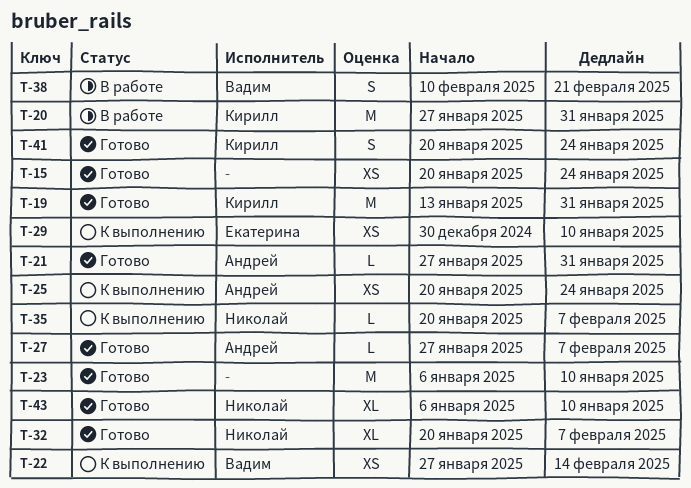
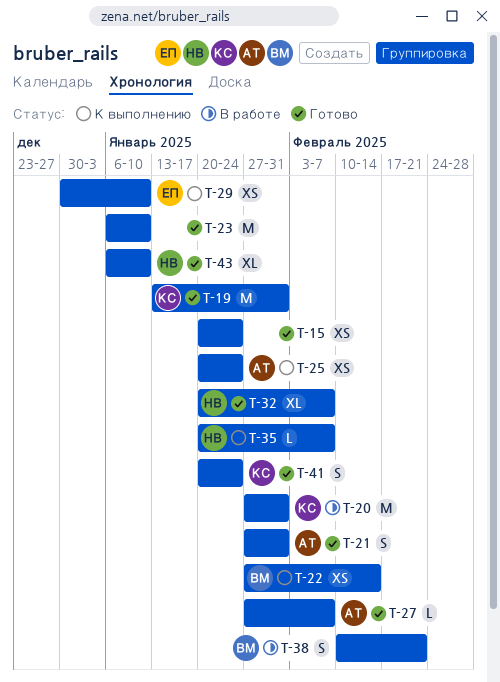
T-21, estimate: L -> S

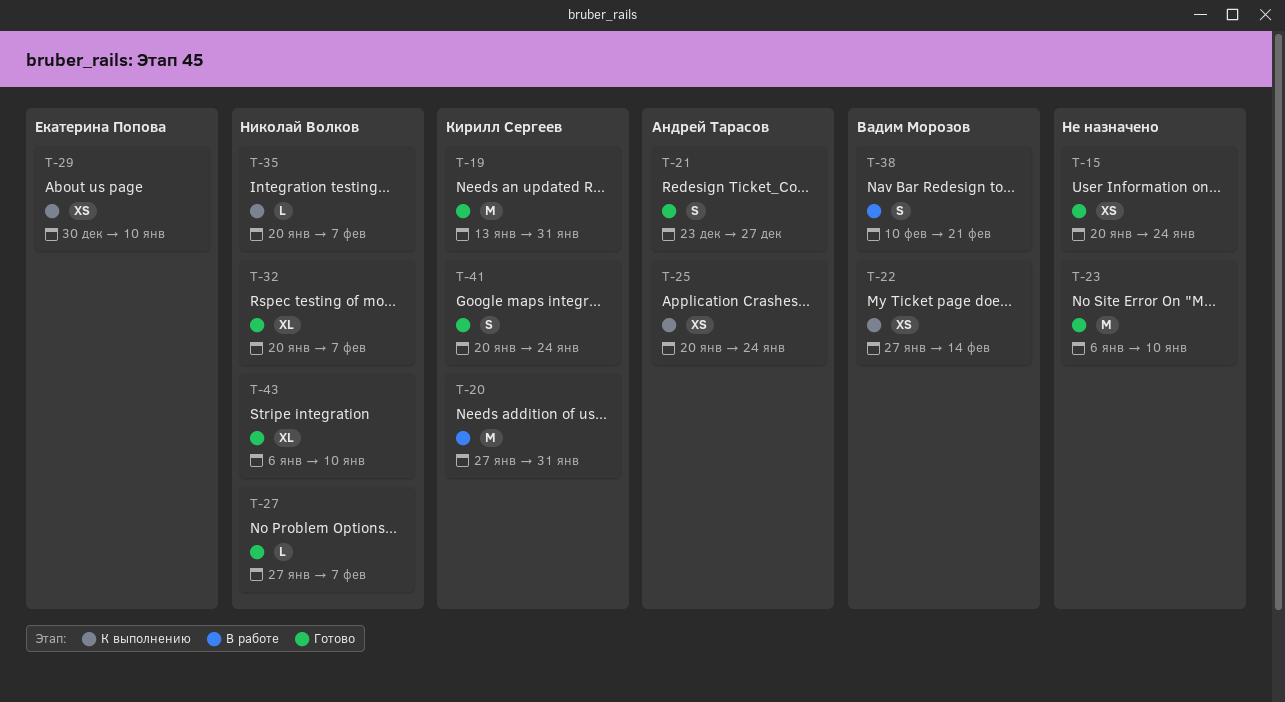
T-21, start: Jan 27 -> Dec 23
T-21, due: Jan 31 -> Dec 27
T-27, owner: Андрей Тарасов -> Николай Волков

